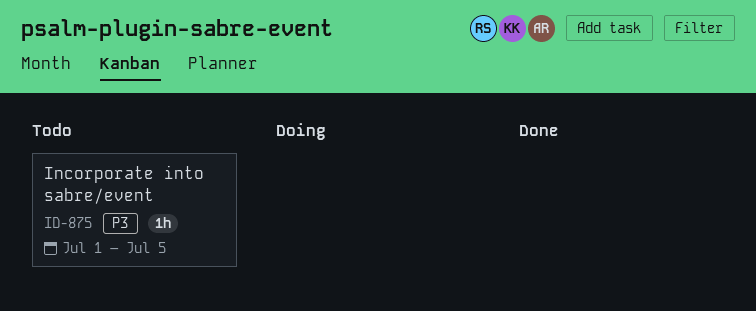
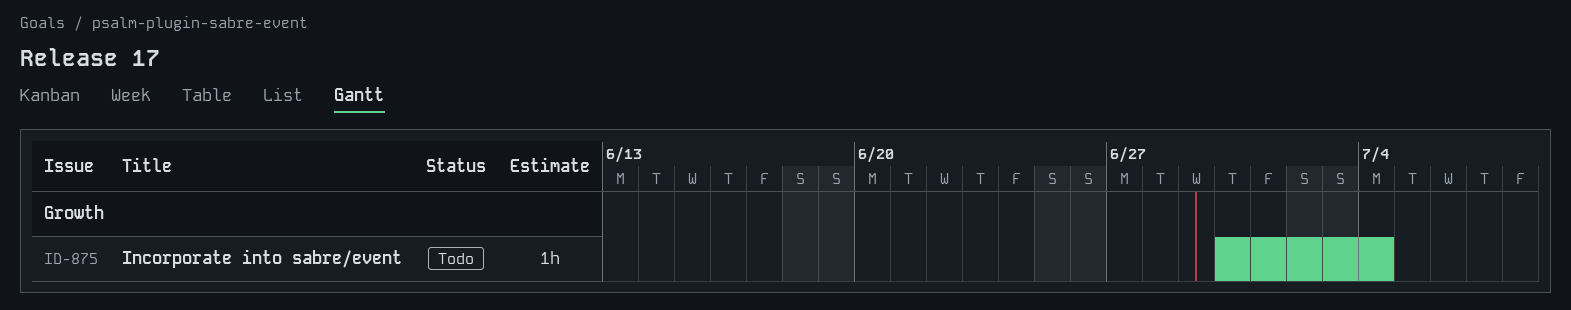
ID-875, start: Jul 1 -> Jun 30
ID-875, due: Jul 5 -> Jul 4

